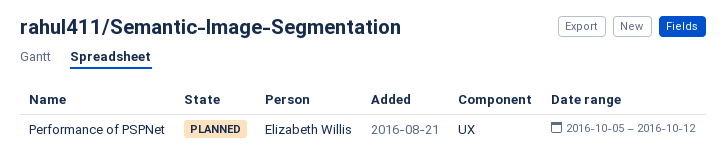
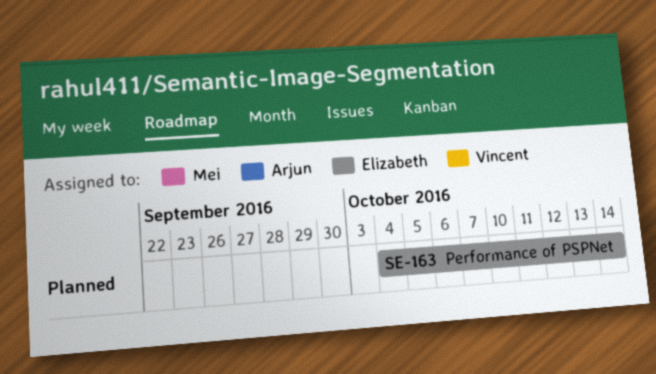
Performance of PSPNet, start: Oct 5 -> Oct 4
Performance of PSPNet, due: Oct 12 -> Oct 14

